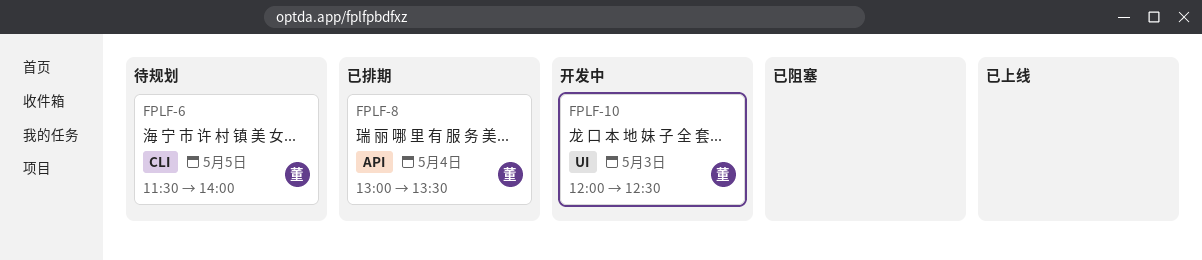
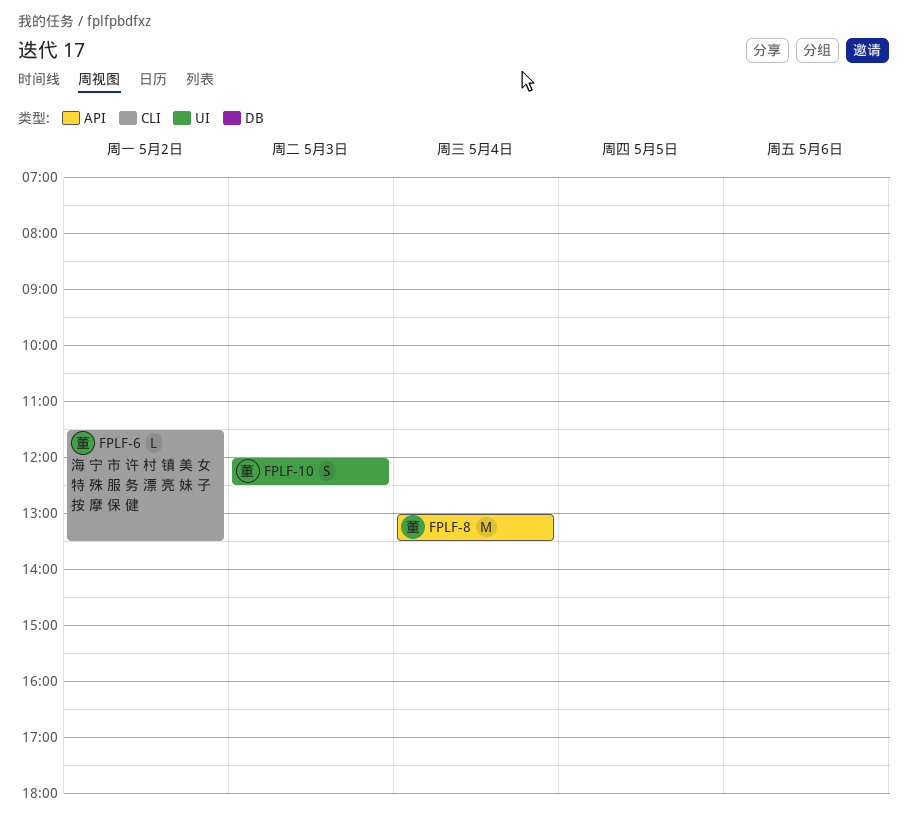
FPLF-6, day: May 5 -> May 2
FPLF-6, ends: 14:00 -> 13:30

